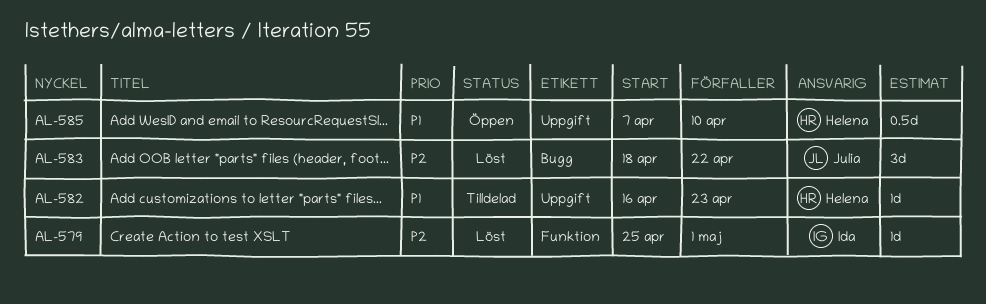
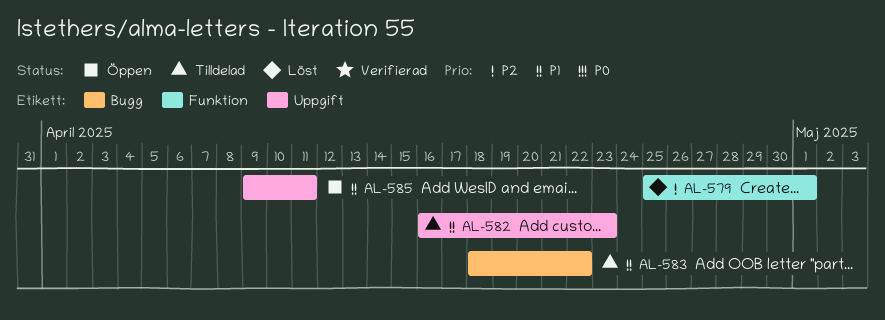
AL-583, status: Löst -> Tilldelad
AL-583, priority: P2 -> P1
AL-585, start: Apr 7 -> Apr 9
AL-585, due: Apr 10 -> Apr 11

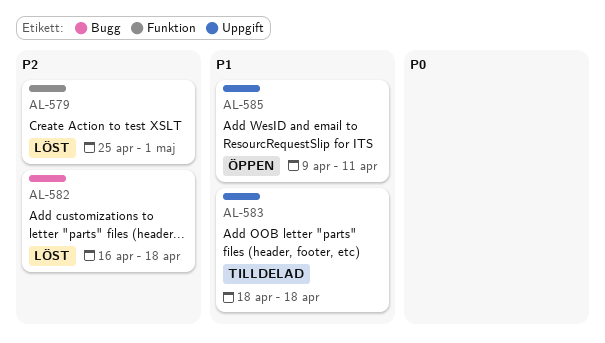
AL-582, status: Tilldelad -> Löst
AL-582, priority: P1 -> P2
AL-582, label: Uppgift -> Bugg
AL-582, due: Apr 23 -> Apr 18
AL-583, label: Bugg -> Uppgift
AL-583, due: Apr 22 -> Apr 18

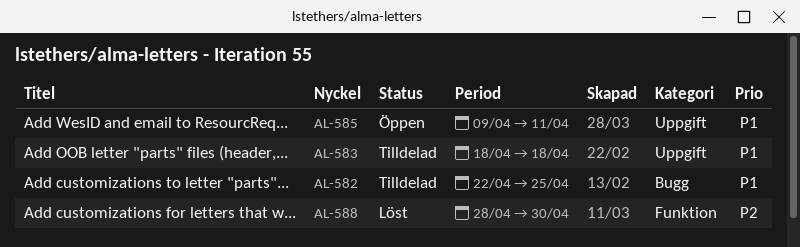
AL-579: present -> none
AL-582, status: Löst -> Tilldelad
AL-582, priority: P2 -> P1
AL-582, start: Apr 16 -> Apr 22
AL-582, due: Apr 18 -> Apr 25
AL-588: none -> present

